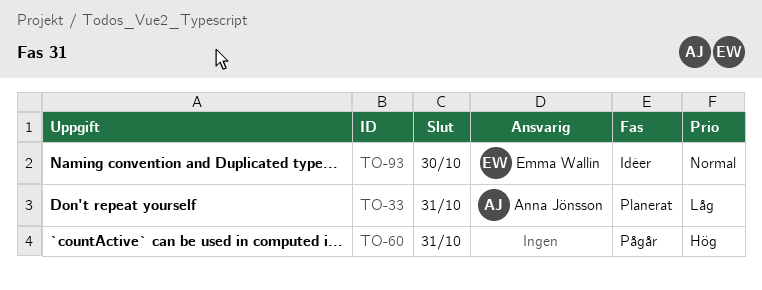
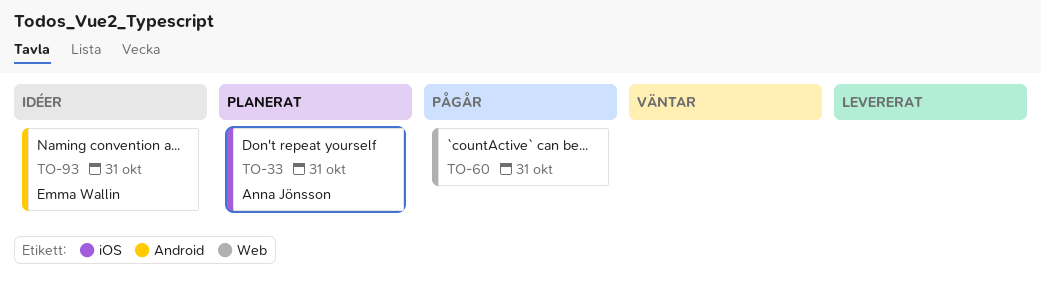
TO-93, due: Oct 30 -> Oct 31

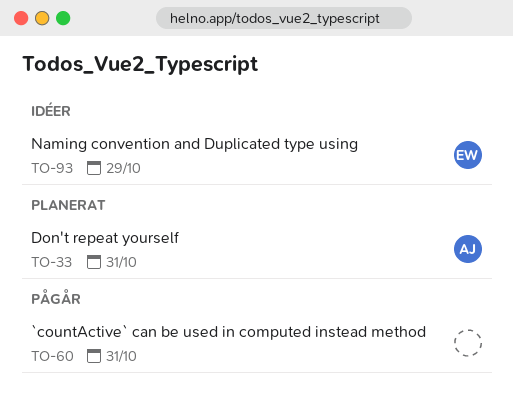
TO-93, due: Oct 31 -> Oct 29

